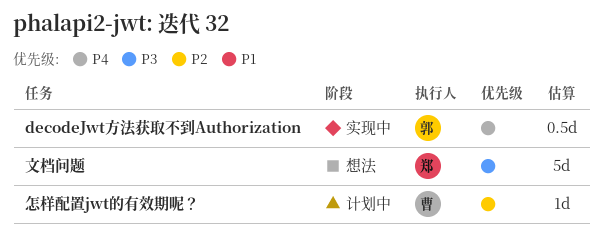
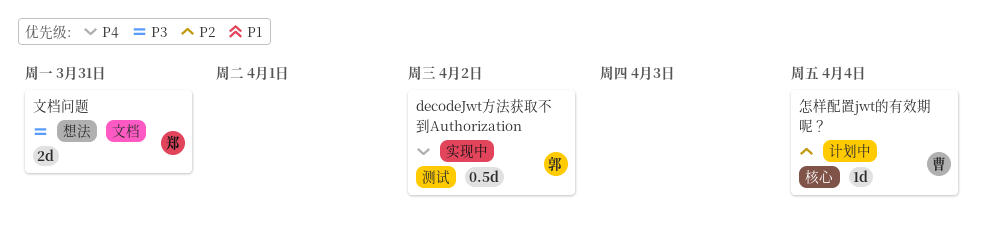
文档问题, estimate: 5d -> 2d

